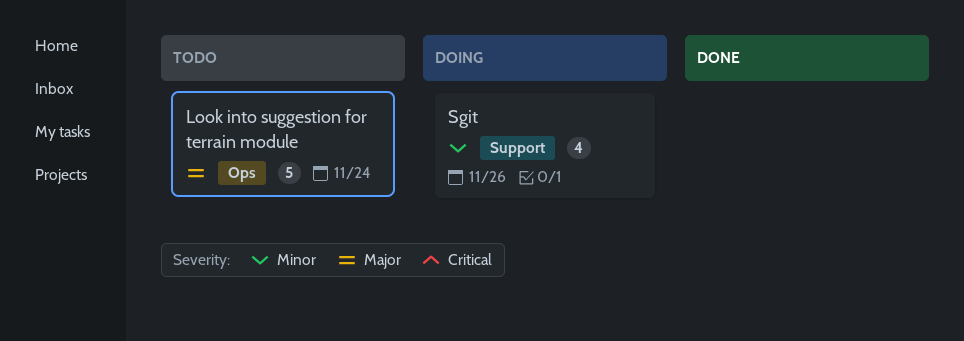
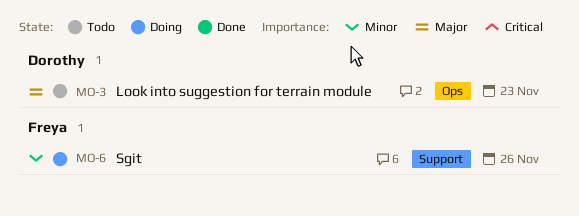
Look into suggestion for terrain module, due: Nov 24 -> Nov 23

